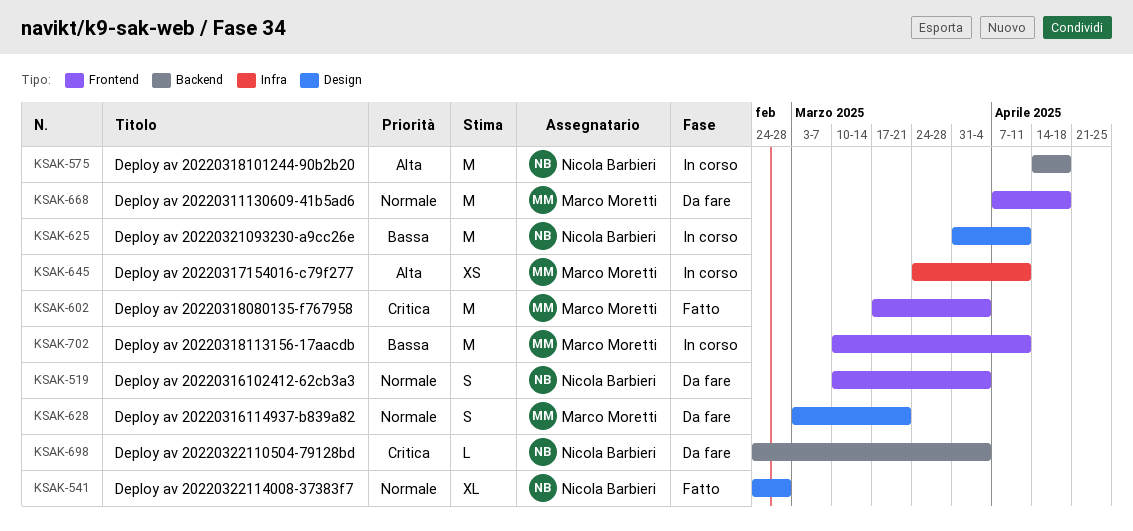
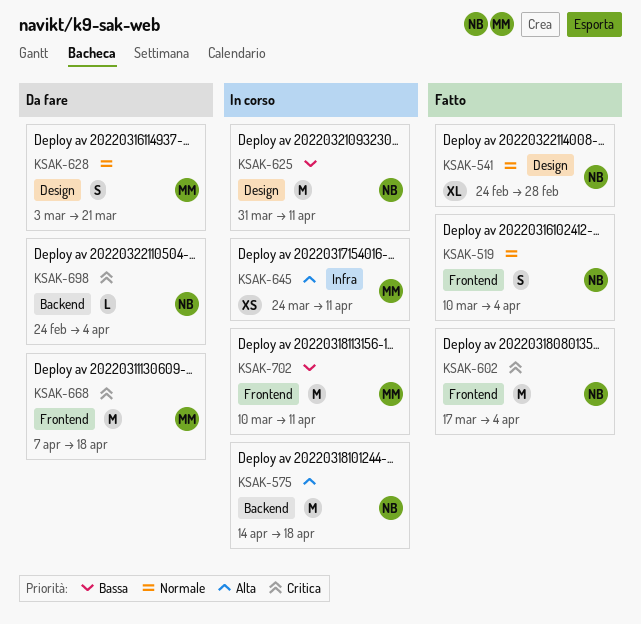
KSAK-519, status: Da fare -> Fatto
KSAK-602, owner: Marco Moretti -> Nicola Barbieri
KSAK-668, priority: Normale -> Critica

